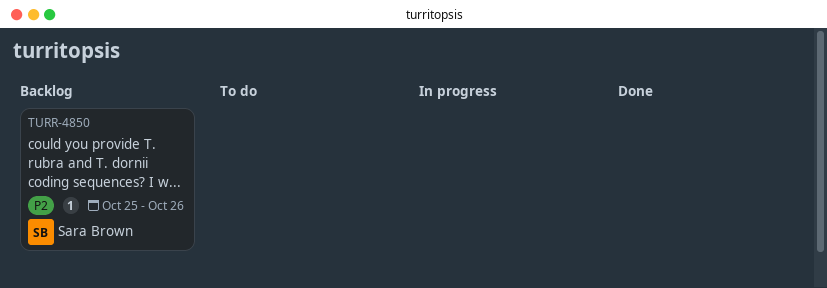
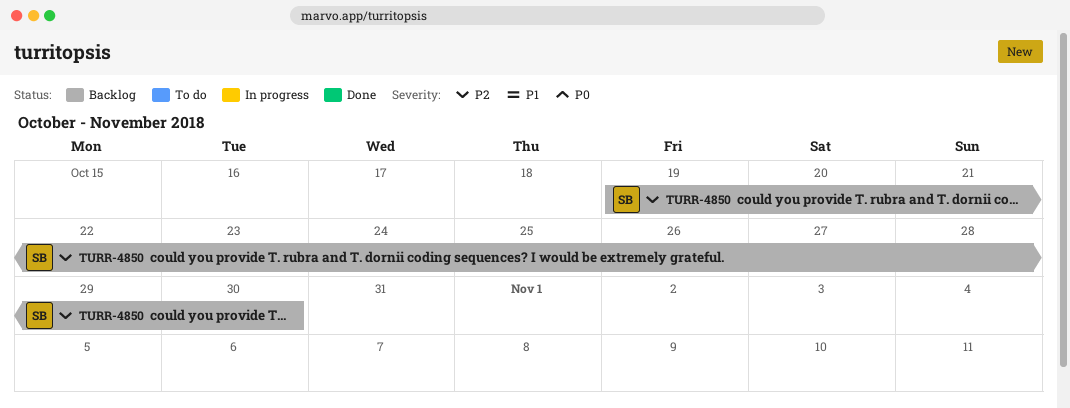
TURR-4850, start: Oct 25 -> Oct 19
TURR-4850, due: Oct 26 -> Oct 30

